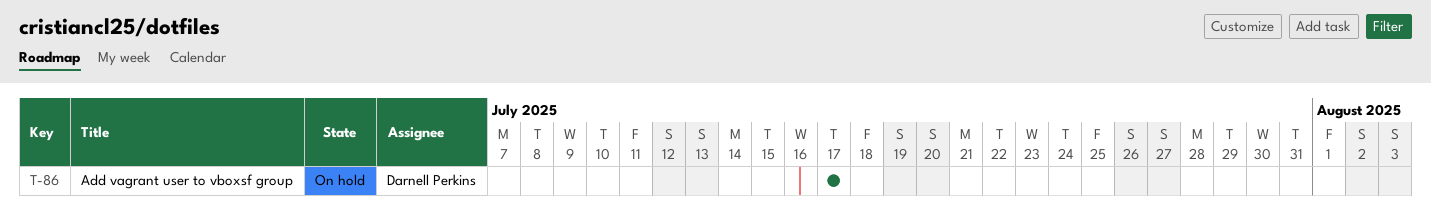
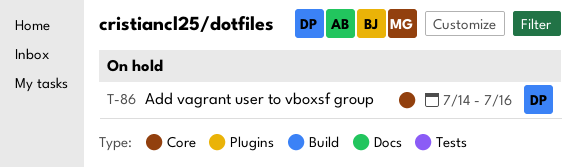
T-86, start: Jul 17 -> Jul 14
T-86, due: Jul 17 -> Jul 16

